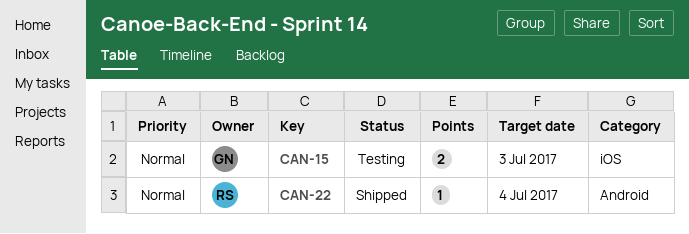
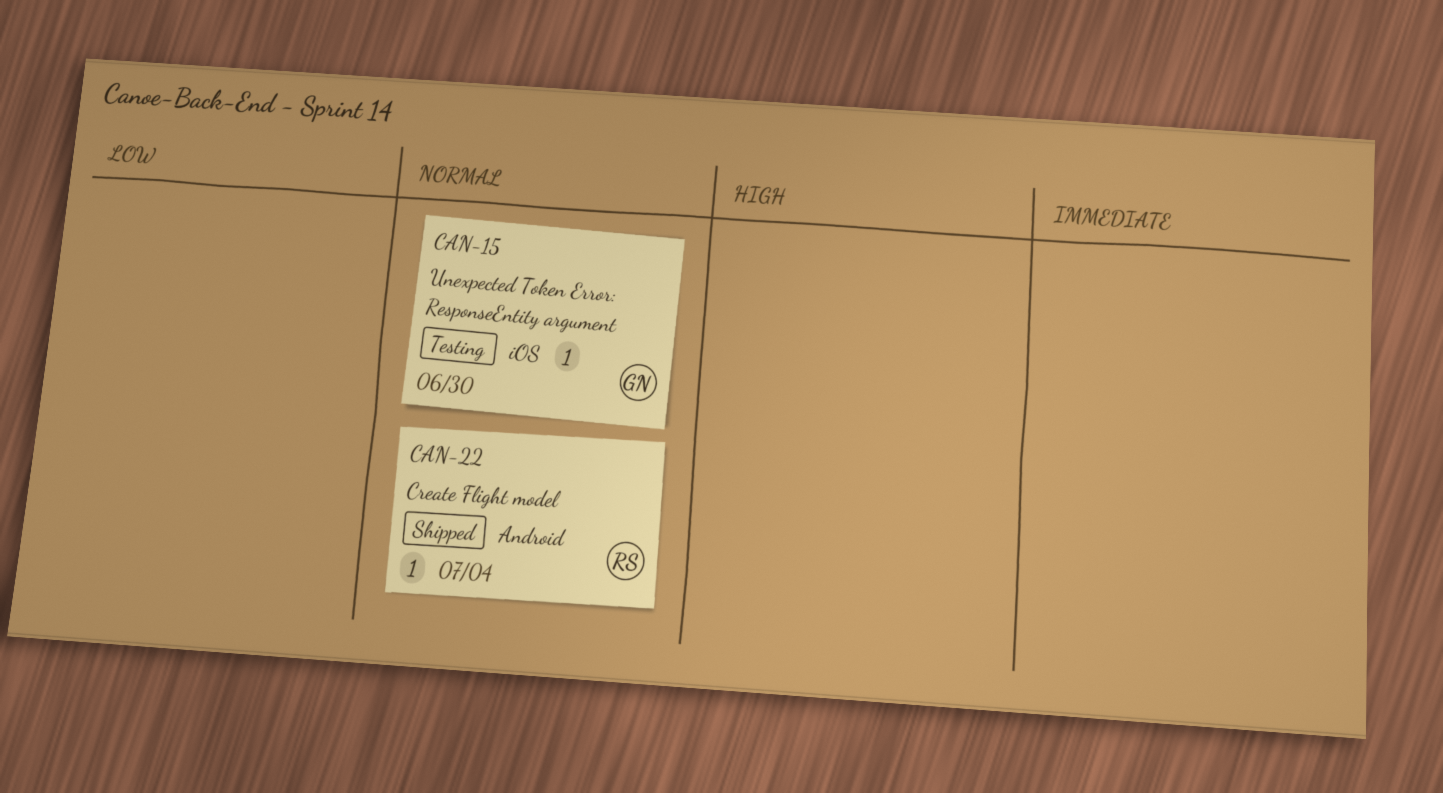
CAN-15, estimate: 2 -> 1
CAN-15, due: Jul 3 -> Jun 30

